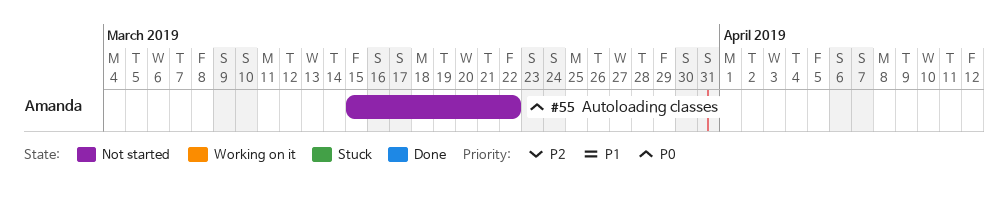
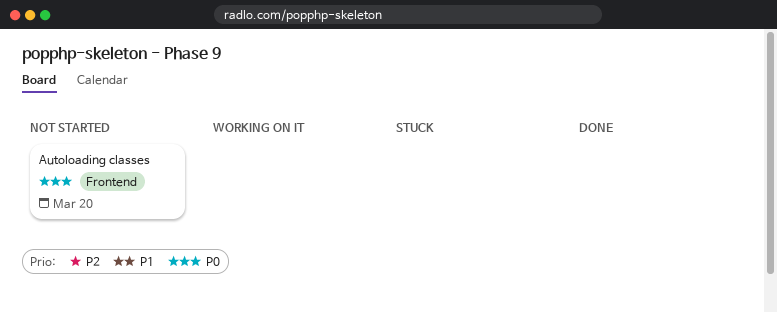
Autoloading classes, due: Mar 22 -> Mar 20

